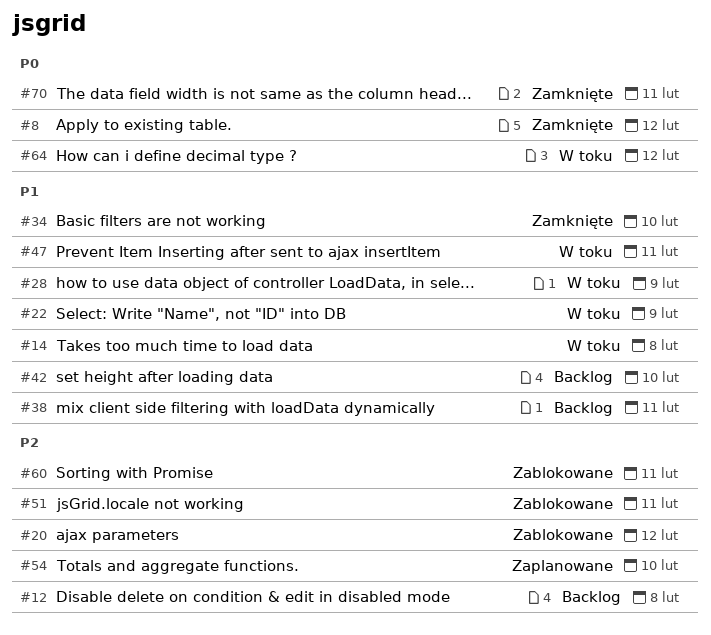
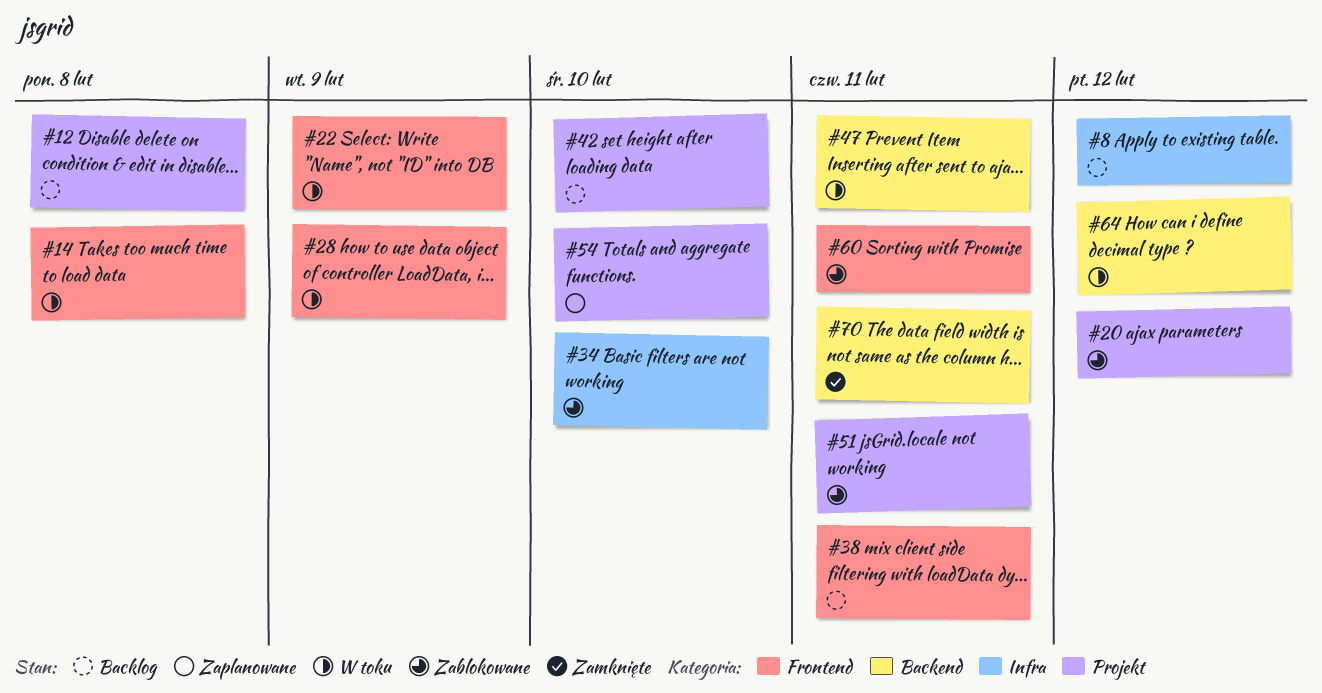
#8, status: Zamknięte -> Backlog
#34, status: Zamknięte -> Zablokowane

